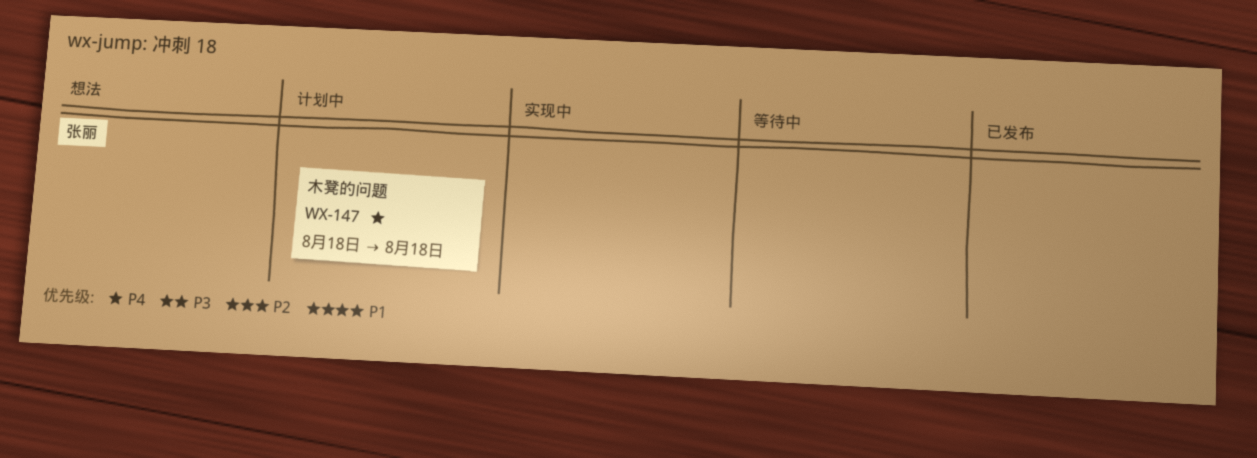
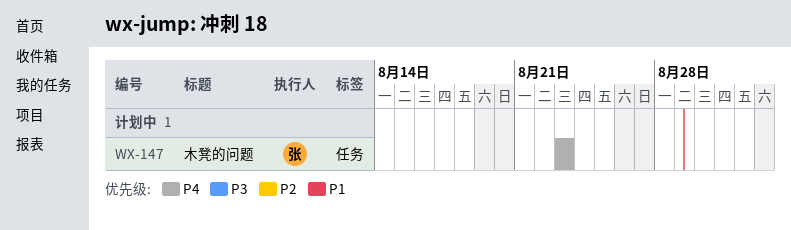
WX-147, start: Aug 18 -> Aug 23
WX-147, due: Aug 18 -> Aug 23

